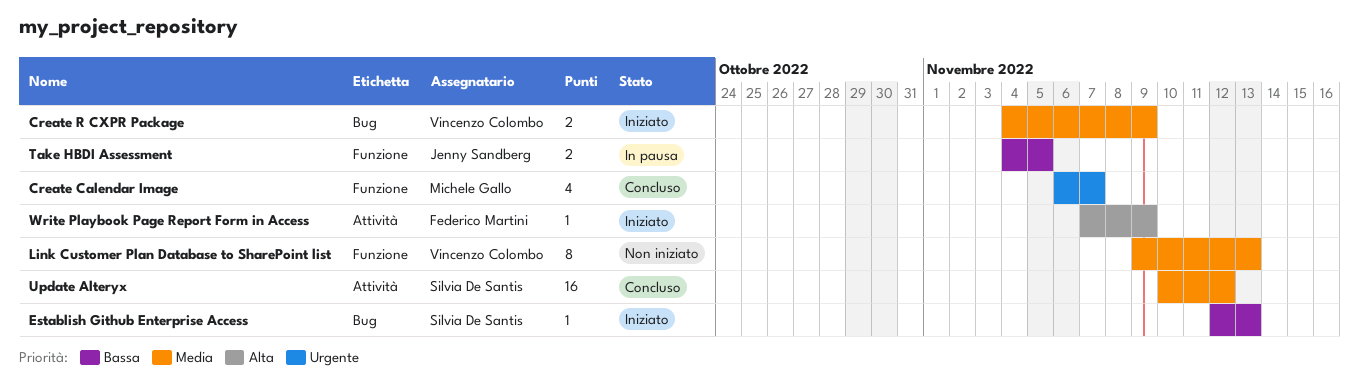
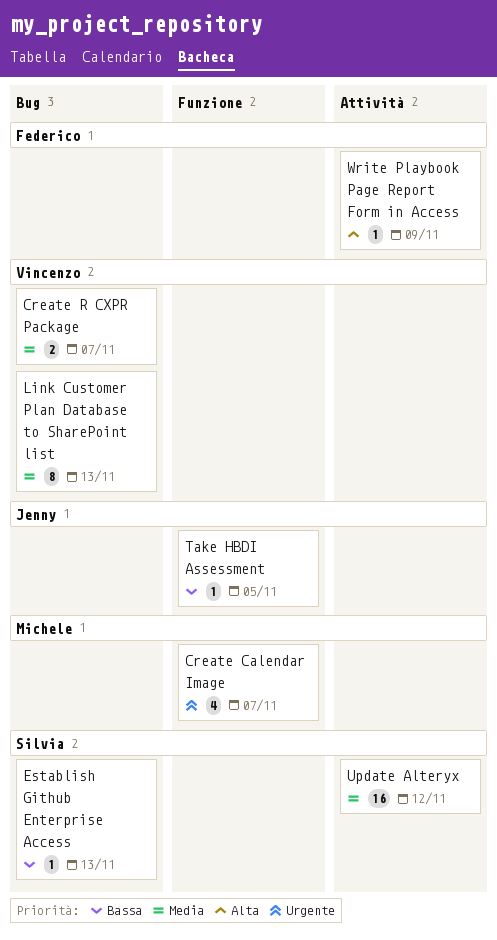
Create R CXPR Package, due: Nov 9 -> Nov 7
Link Customer Plan Database to SharePoint list, label: Funzione -> Bug
Take HBDI Assessment, estimate: 2 -> 1

